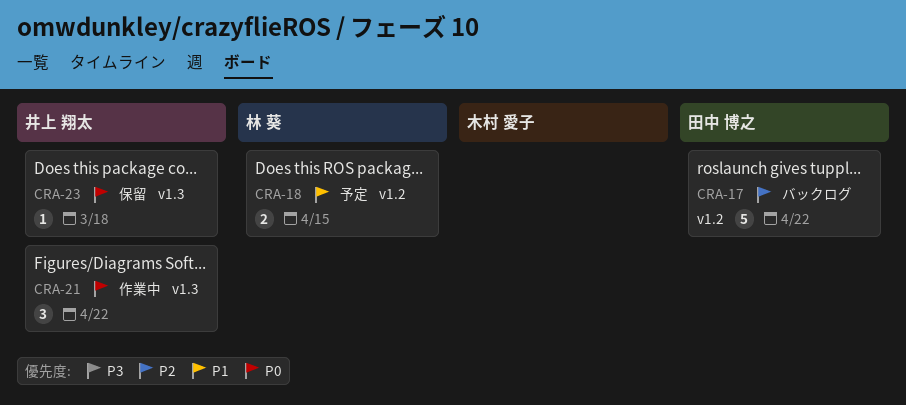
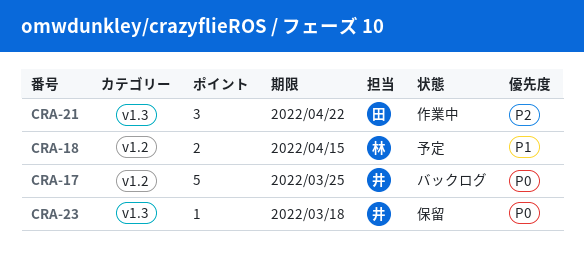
CRA-17, owner: 田中 博之 -> 井上 翔太
CRA-17, priority: P2 -> P0
CRA-17, due: Apr 22 -> Mar 25
CRA-21, owner: 井上 翔太 -> 田中 博之
CRA-21, priority: P0 -> P2

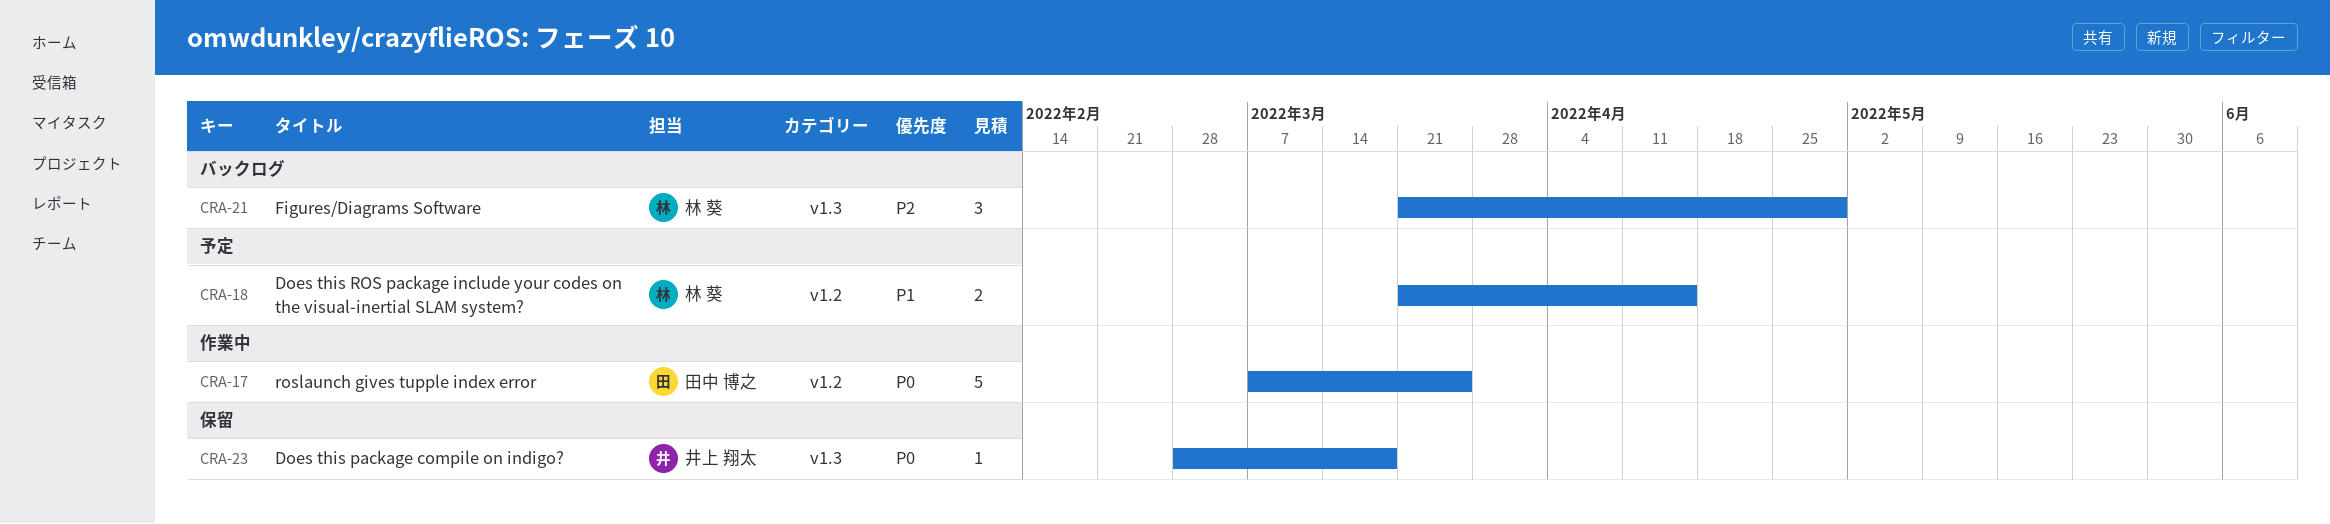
CRA-17, status: バックログ -> 作業中
CRA-17, owner: 井上 翔太 -> 田中 博之
CRA-21, status: 作業中 -> バックログ
CRA-21, owner: 田中 博之 -> 林 葵
CRA-21, due: Apr 22 -> Apr 29

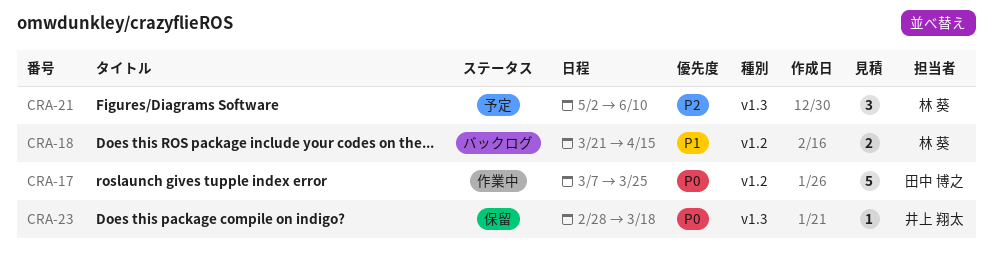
CRA-18, status: 予定 -> バックログ
CRA-21, status: バックログ -> 予定
CRA-21, start: Mar 21 -> May 2
CRA-21, due: Apr 29 -> Jun 10

